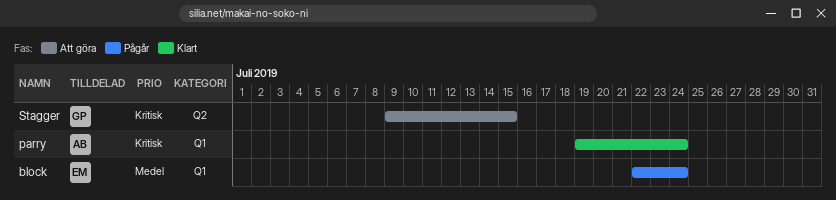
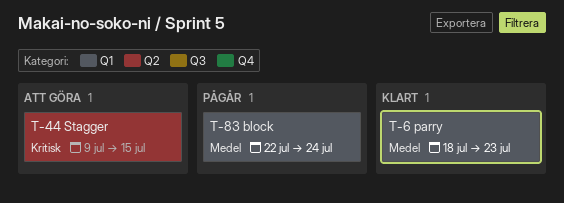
parry, priority: Kritisk -> Medel
parry, start: Jul 19 -> Jul 18
parry, due: Jul 24 -> Jul 23

